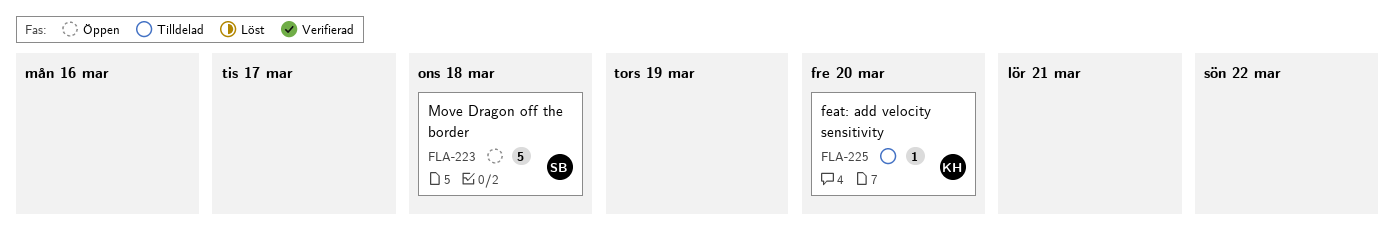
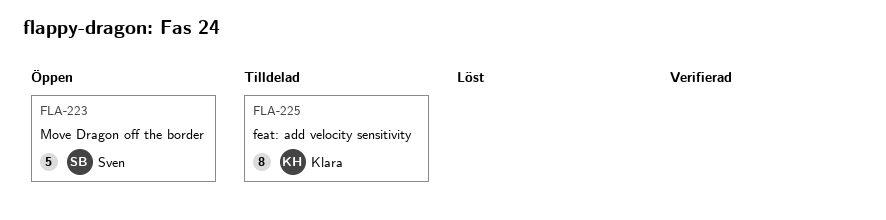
FLA-225, estimate: 1 -> 8

